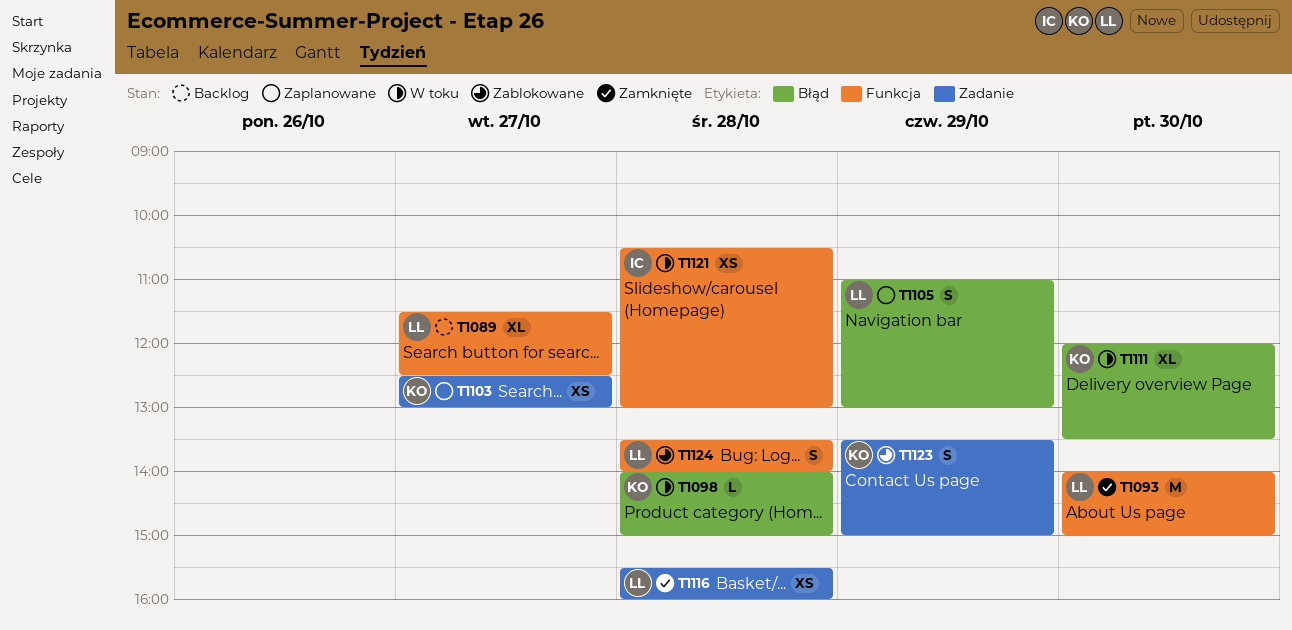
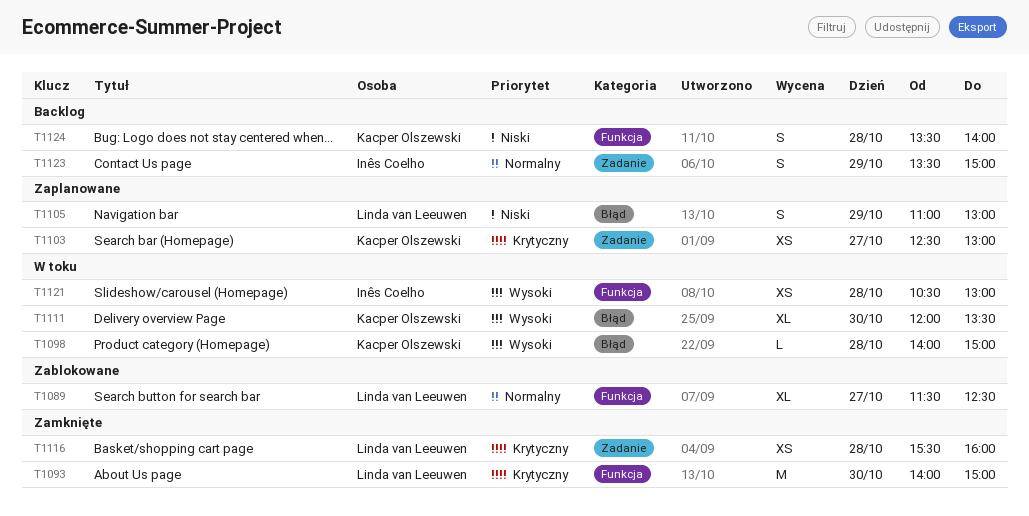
T1089, status: Backlog -> Zablokowane
T1123, status: Zablokowane -> Backlog
T1123, owner: Kacper Olszewski -> Inês Coelho
T1124, status: Zablokowane -> Backlog
T1124, owner: Linda van Leeuwen -> Kacper Olszewski

